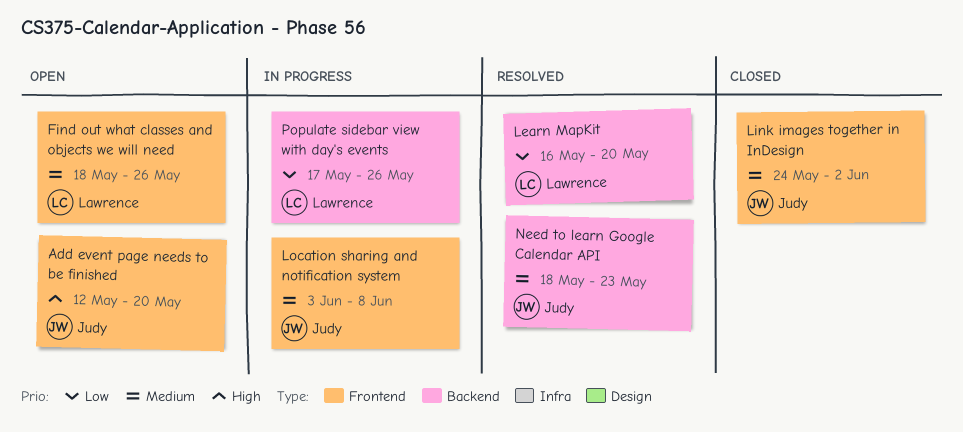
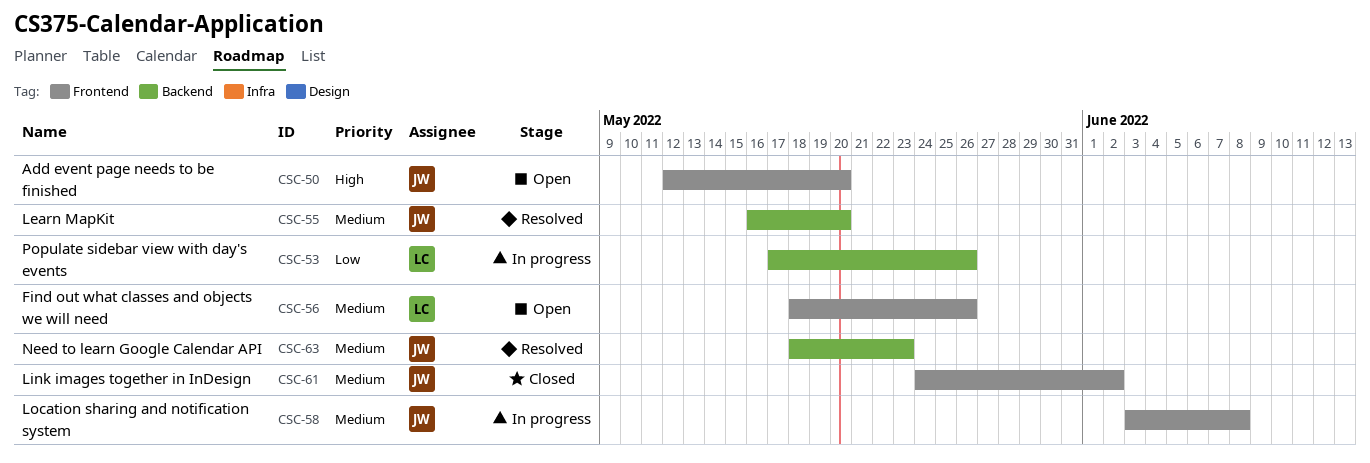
Learn MapKit, owner: Lawrence -> Judy
Learn MapKit, priority: Low -> Medium

